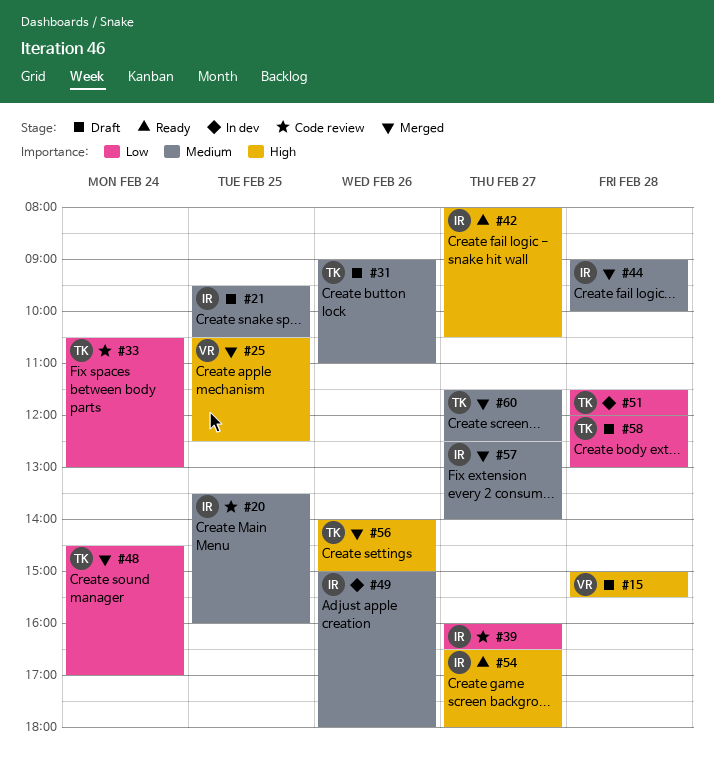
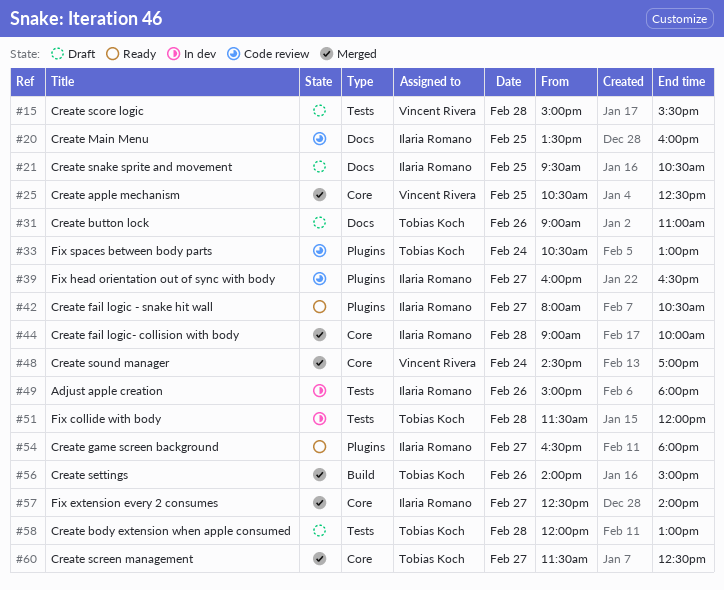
#48, owner: Tobias Koch -> Vincent Rivera

